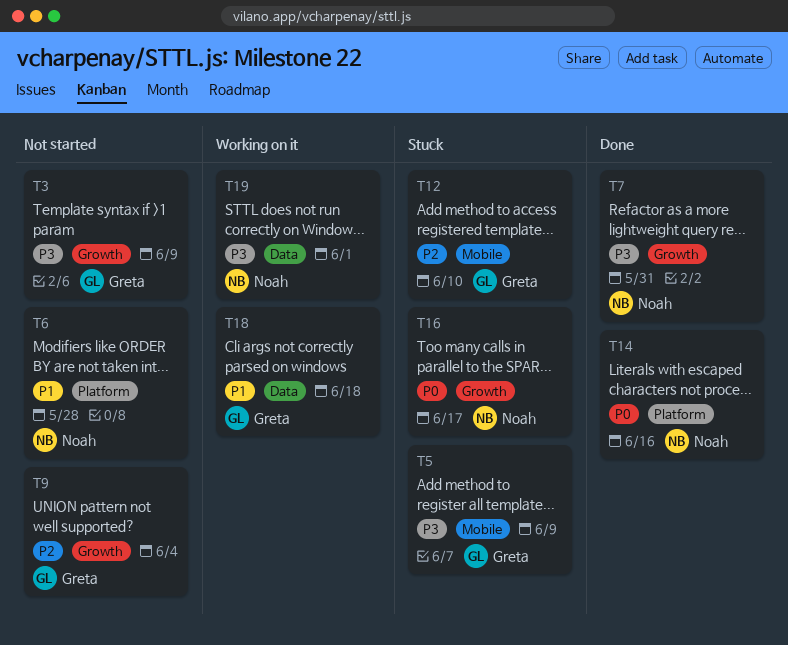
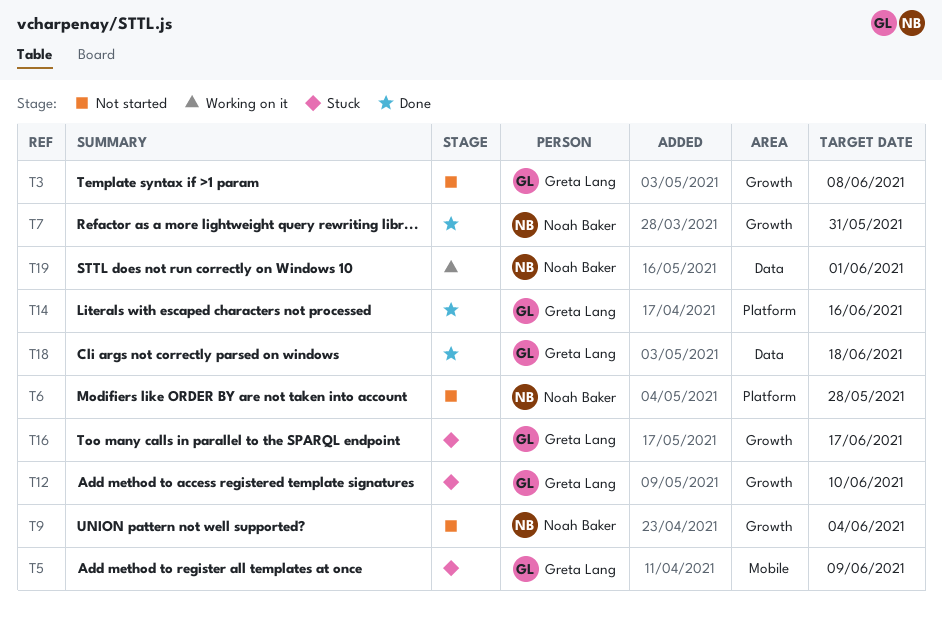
T3, due: Jun 9 -> Jun 8
T9, owner: Greta Lang -> Noah Baker
T12, label: Mobile -> Growth
T14, owner: Noah Baker -> Greta Lang
T16, owner: Noah Baker -> Greta Lang
T18, status: Working on it -> Done

